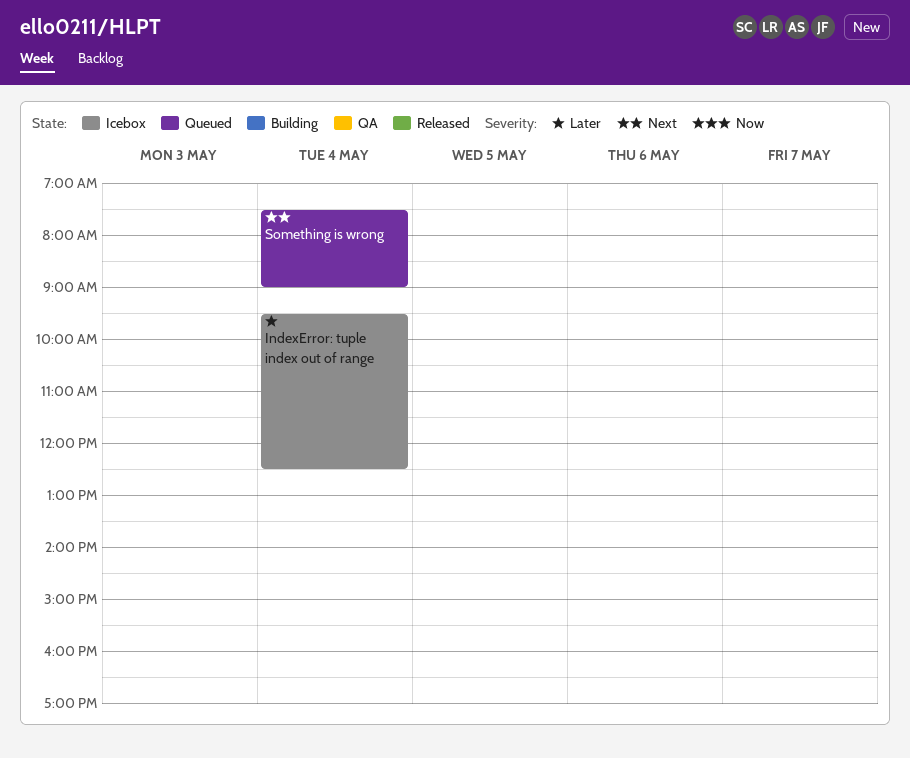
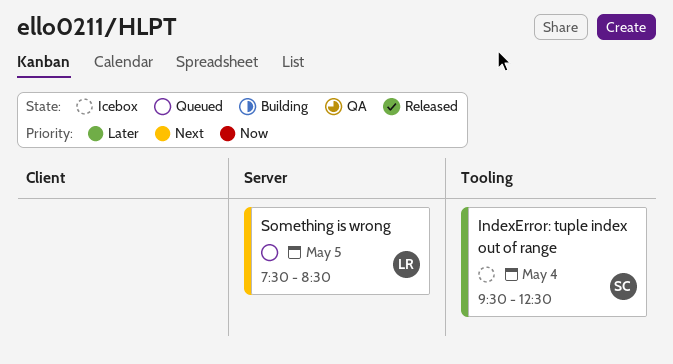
Something is wrong, day: May 4 -> May 5
Something is wrong, ends: 09:00 -> 08:30

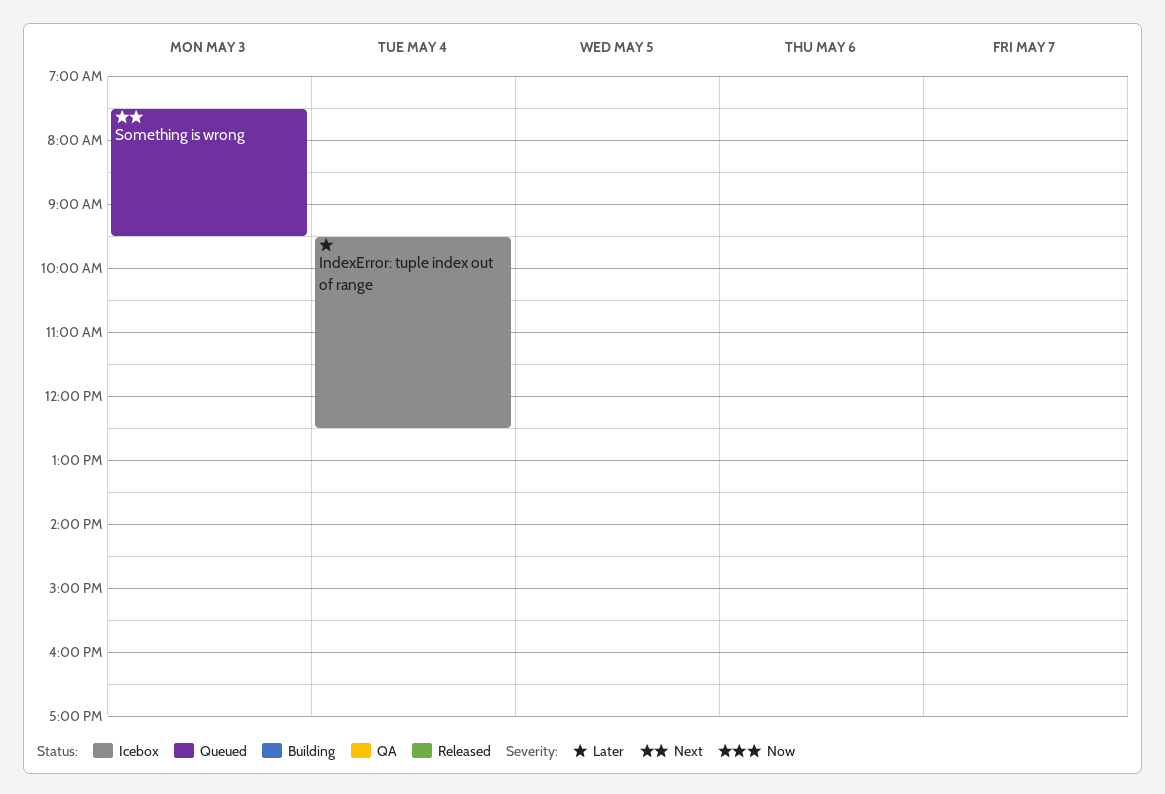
Something is wrong, day: May 5 -> May 3
Something is wrong, ends: 08:30 -> 09:30

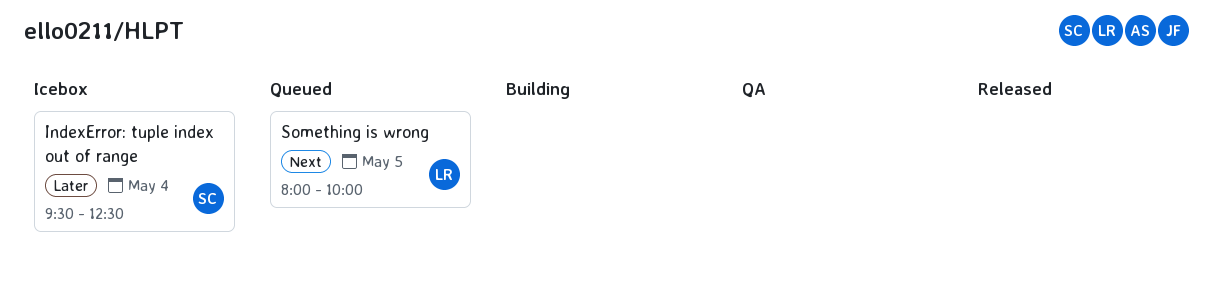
Something is wrong, day: May 3 -> May 5
Something is wrong, begins: 07:30 -> 08:00
Something is wrong, ends: 09:30 -> 10:00

